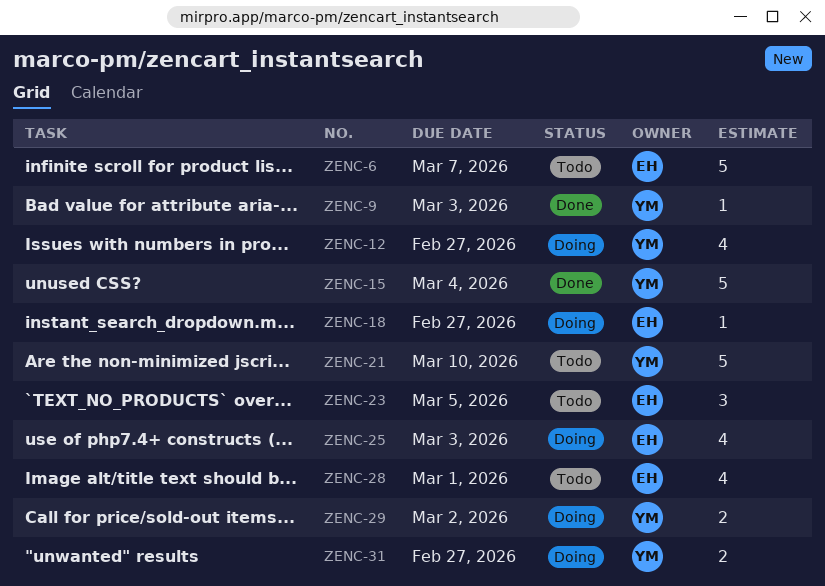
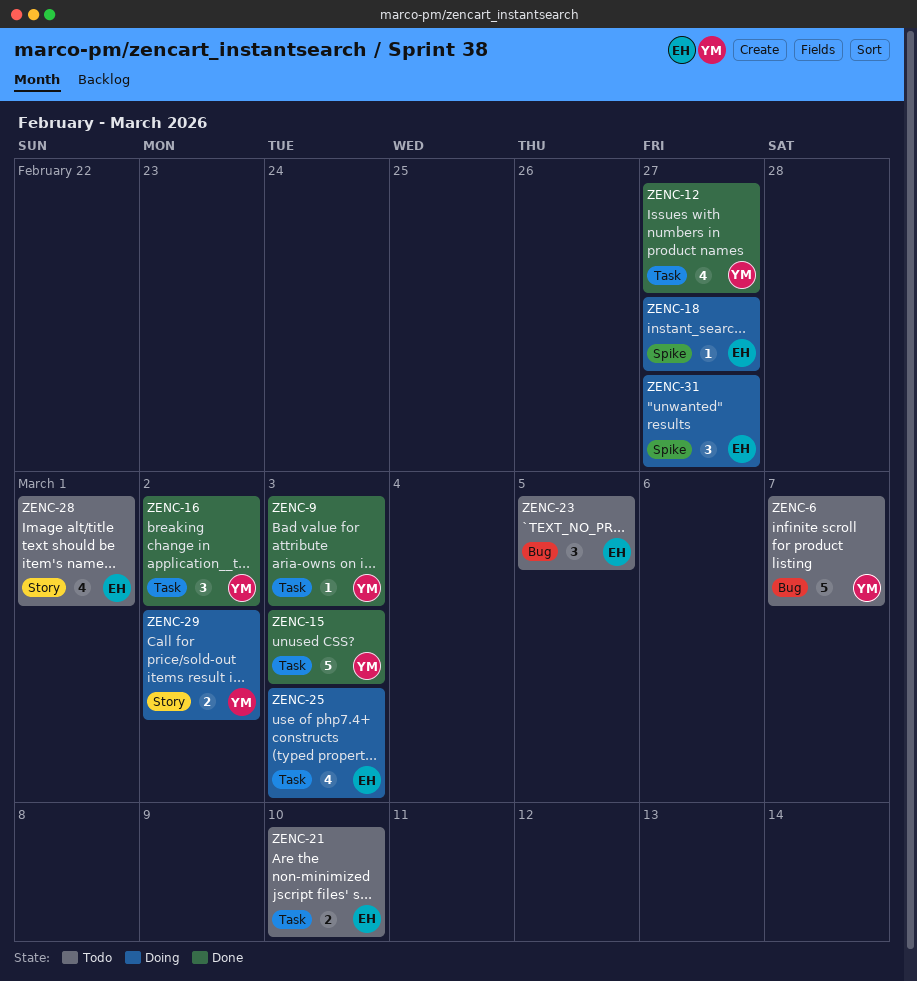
ZENC-6, owner: EH -> YM
ZENC-12, status: Doing -> Done
ZENC-15, due: Mar 4 -> Mar 3
ZENC-16: none -> present
ZENC-21, owner: YM -> EH
ZENC-21, estimate: 5 -> 2
ZENC-31, owner: YM -> EH
ZENC-31, estimate: 2 -> 3

